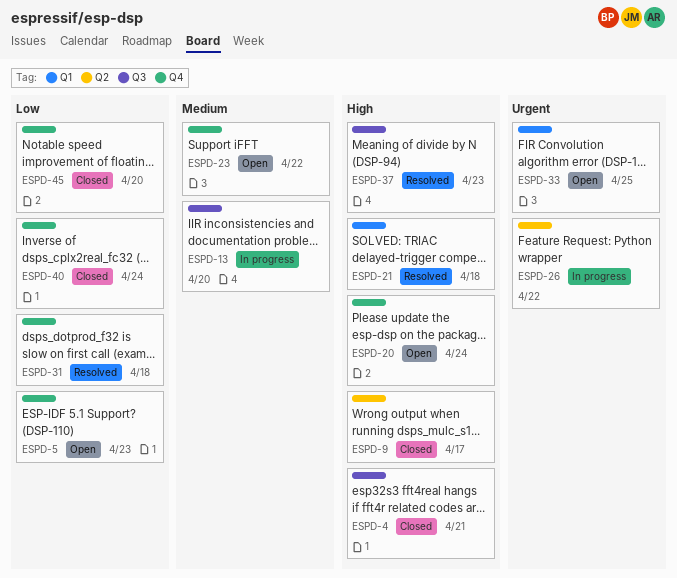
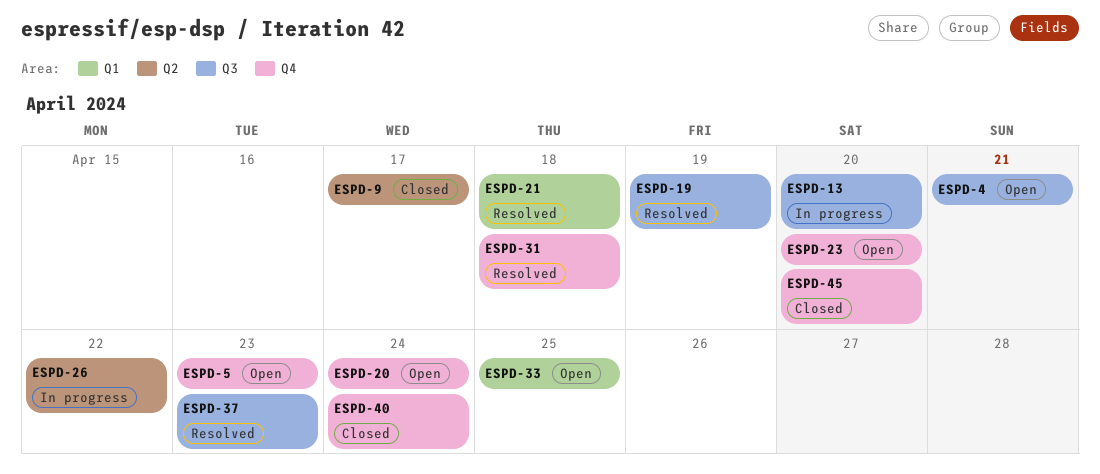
ESPD-4, status: Closed -> Open
ESPD-19: none -> present
ESPD-23, due: Apr 22 -> Apr 20

